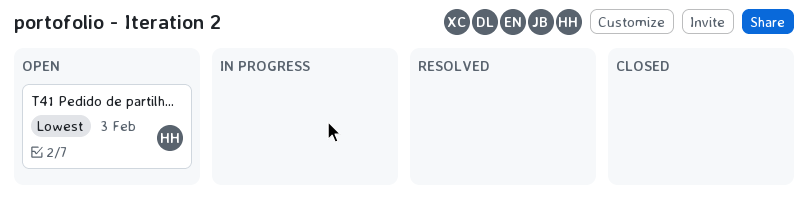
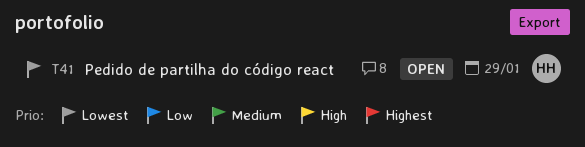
T41, due: Feb 3 -> Jan 29

